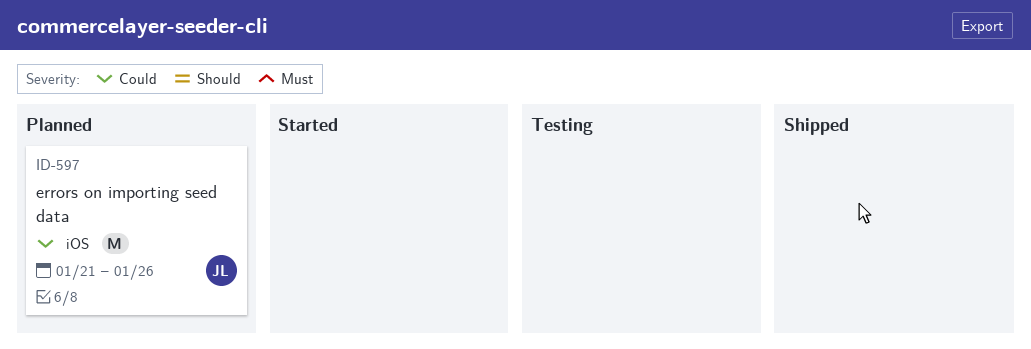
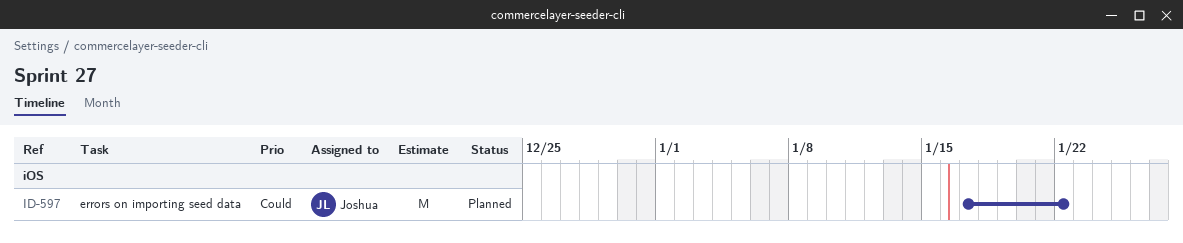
ID-597, start: Jan 21 -> Jan 17
ID-597, due: Jan 26 -> Jan 22

